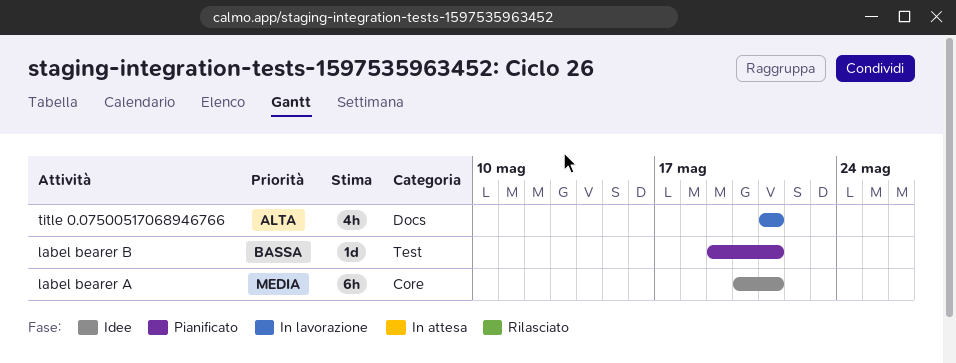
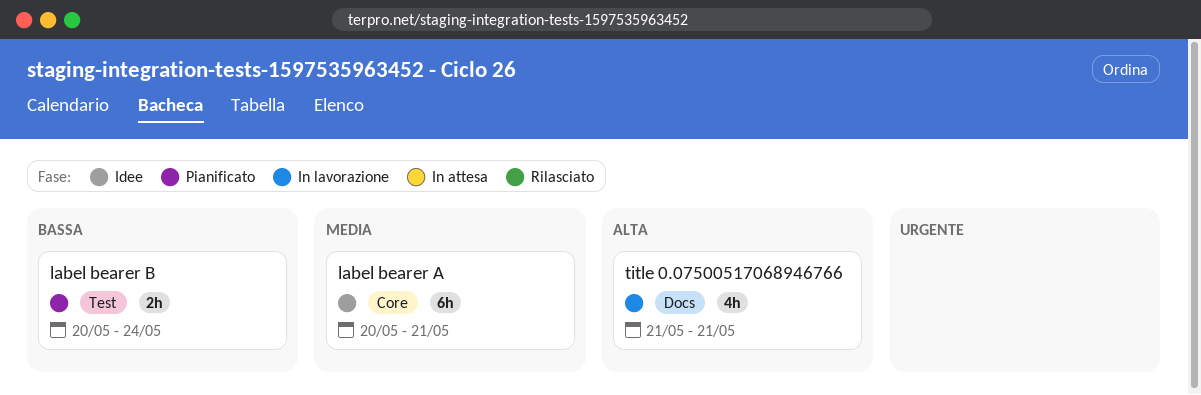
label bearer B, estimate: 1d -> 2h
label bearer B, start: May 19 -> May 20
label bearer B, due: May 21 -> May 24

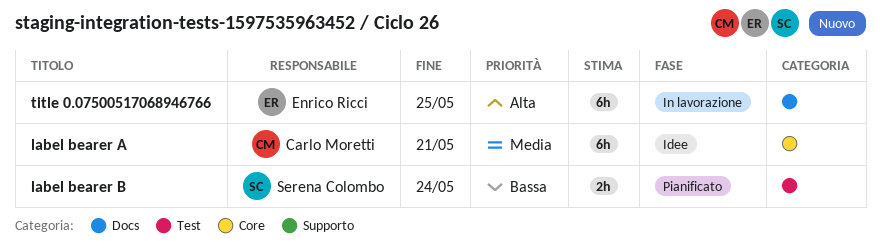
title 0.07500517068946766, estimate: 4h -> 6h
title 0.07500517068946766, due: May 21 -> May 25

